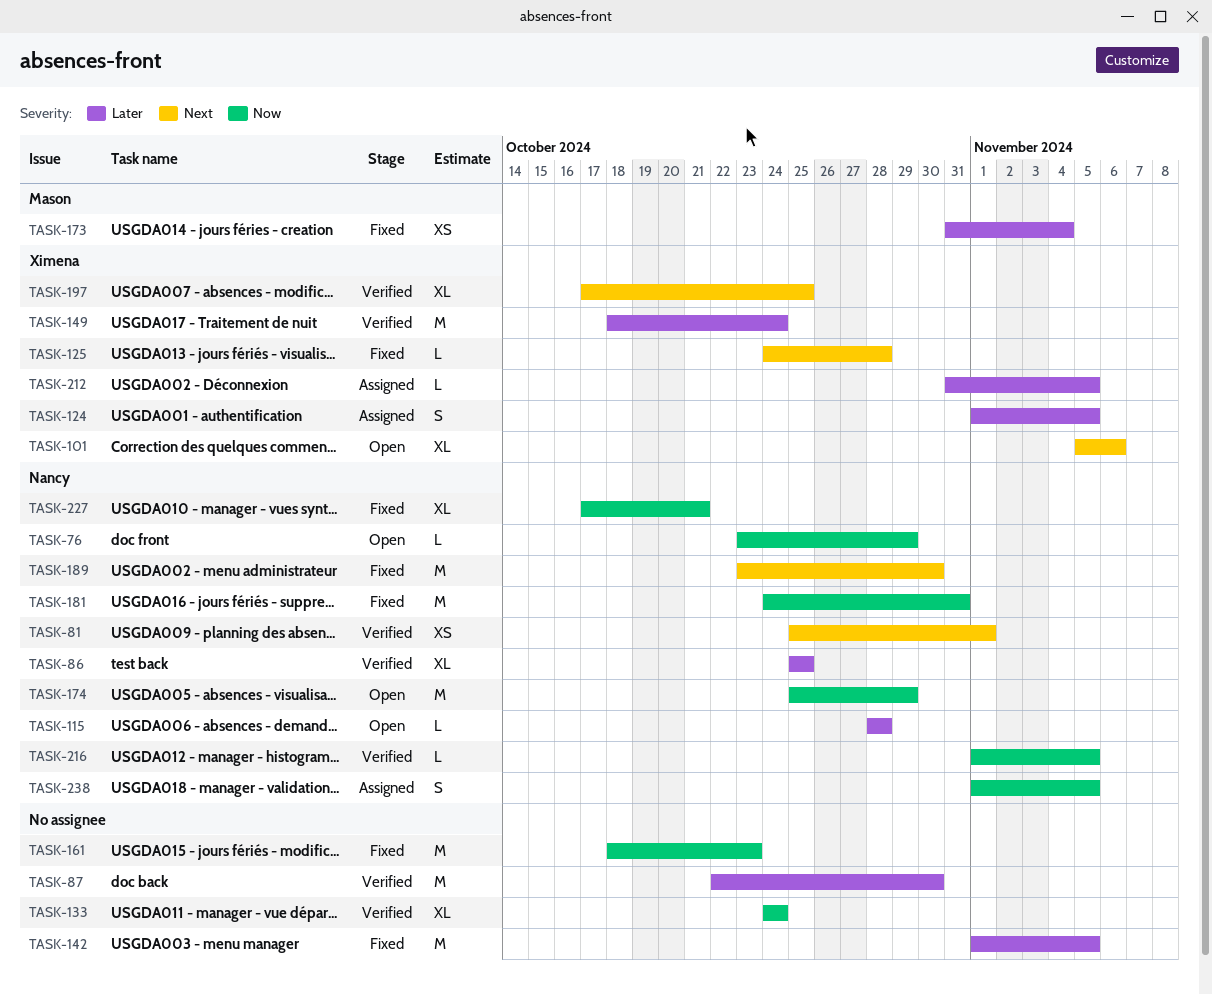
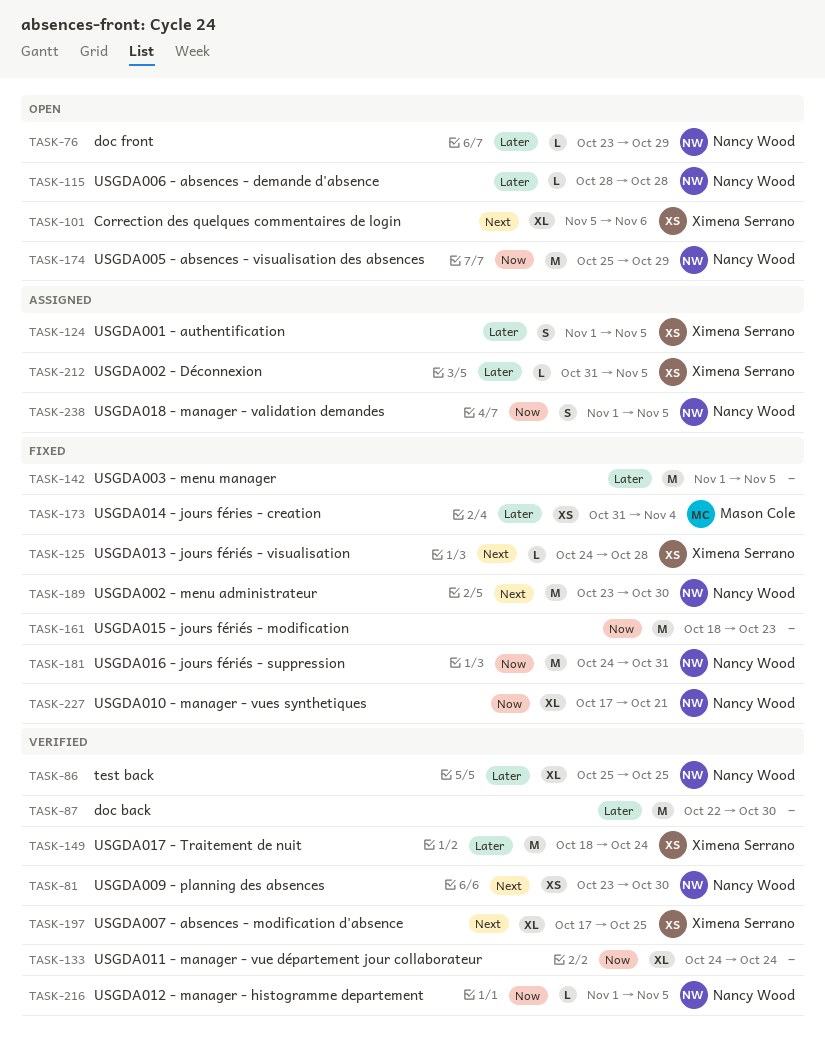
TASK-76, priority: Now -> Later
TASK-81, start: Oct 25 -> Oct 23
TASK-81, due: Nov 1 -> Oct 30

